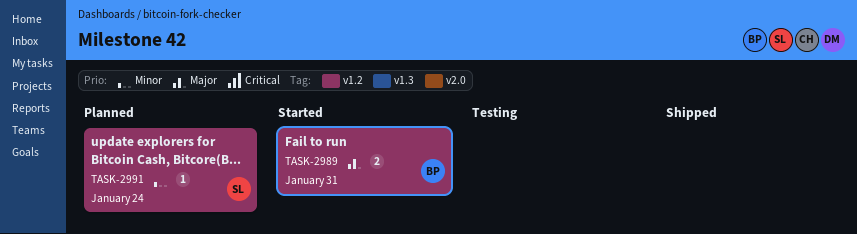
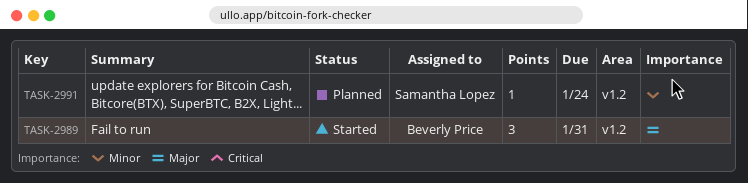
TASK-2989, estimate: 2 -> 3

